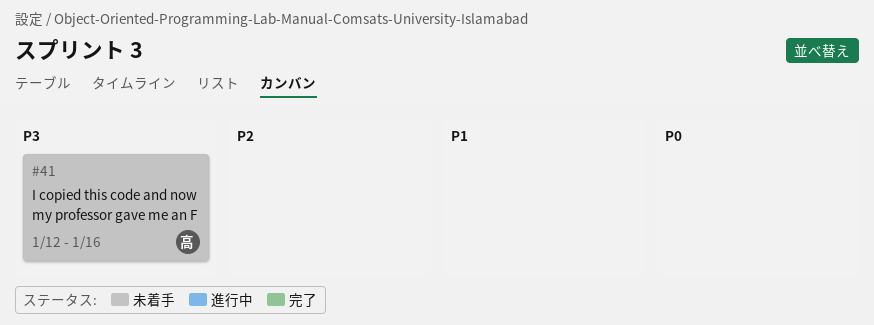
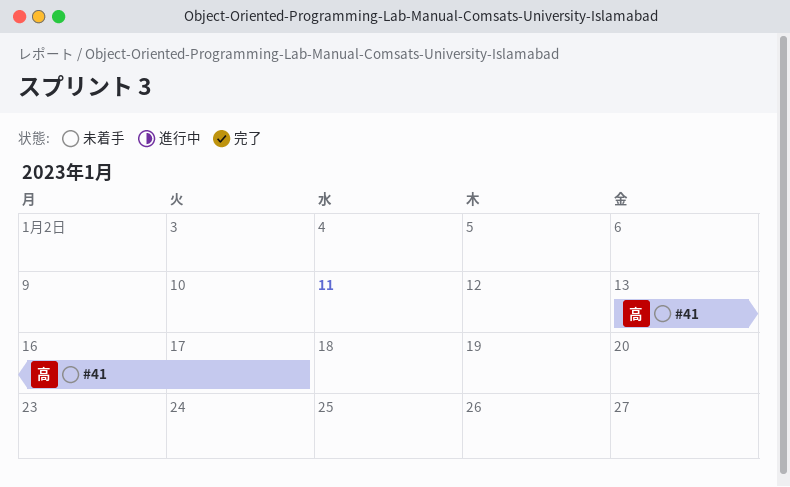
#41, start: Jan 12 -> Jan 13
#41, due: Jan 16 -> Jan 17

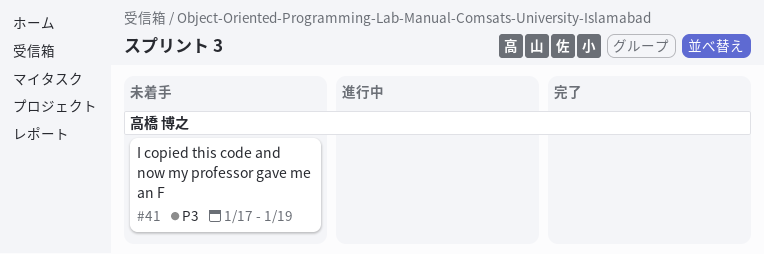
#41, start: Jan 13 -> Jan 17
#41, due: Jan 17 -> Jan 19

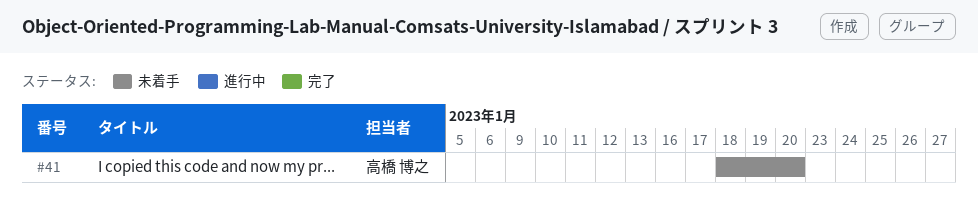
#41, start: Jan 17 -> Jan 18
#41, due: Jan 19 -> Jan 20

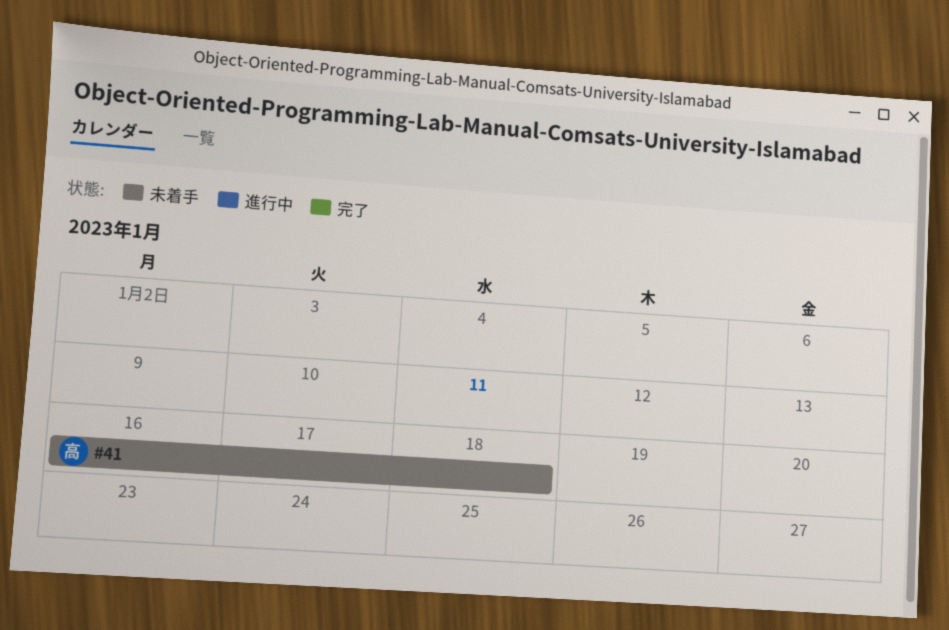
#41, start: Jan 18 -> Jan 16
#41, due: Jan 20 -> Jan 18

